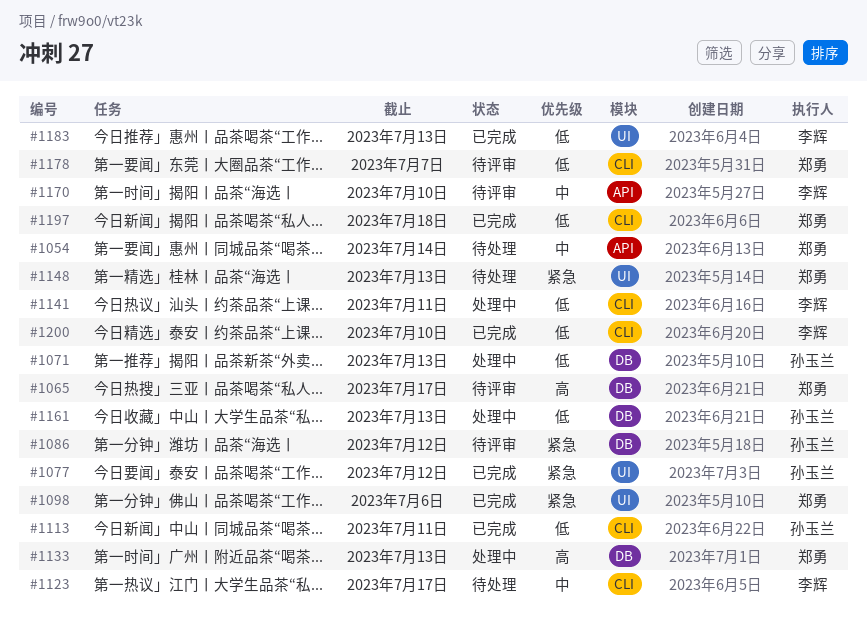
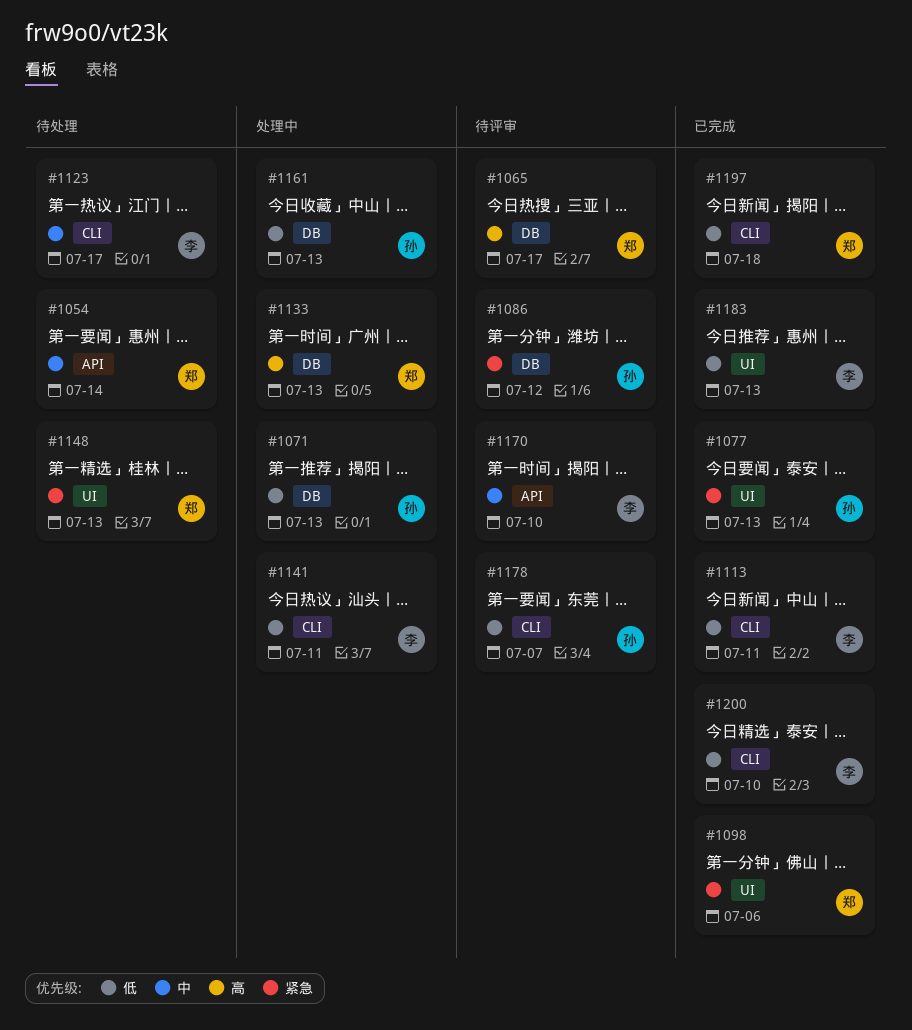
#1077, due: Jul 12 -> Jul 13
#1113, owner: 孙玉兰 -> 李辉
#1178, owner: 郑勇 -> 孙玉兰

